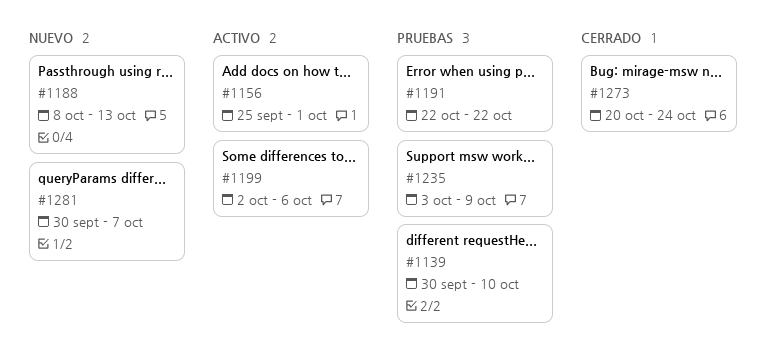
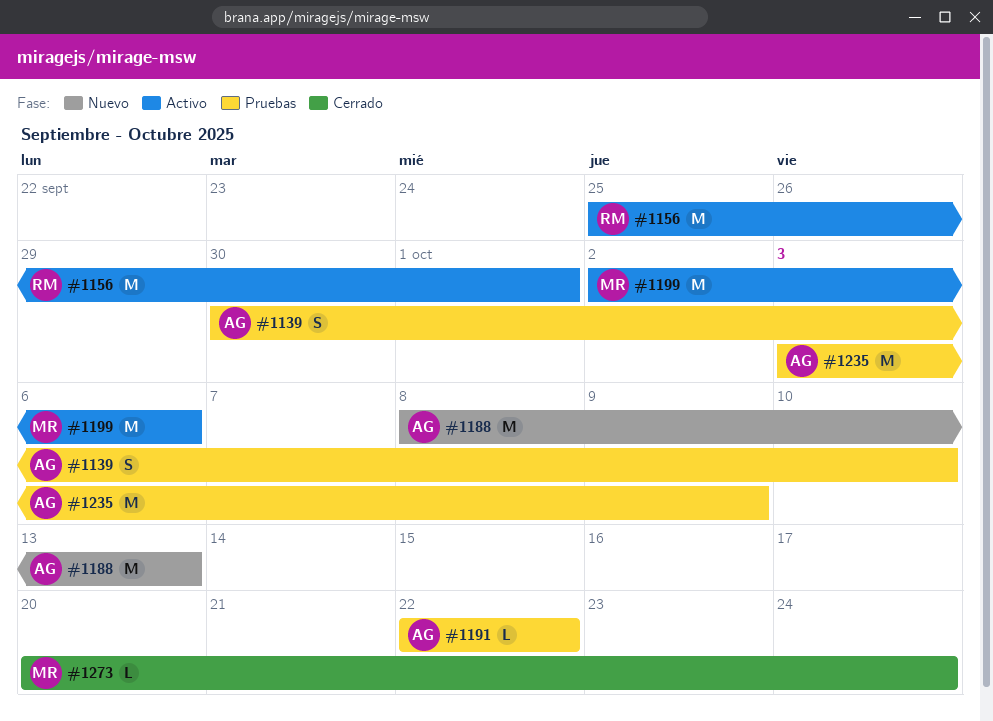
#1281: present -> none

